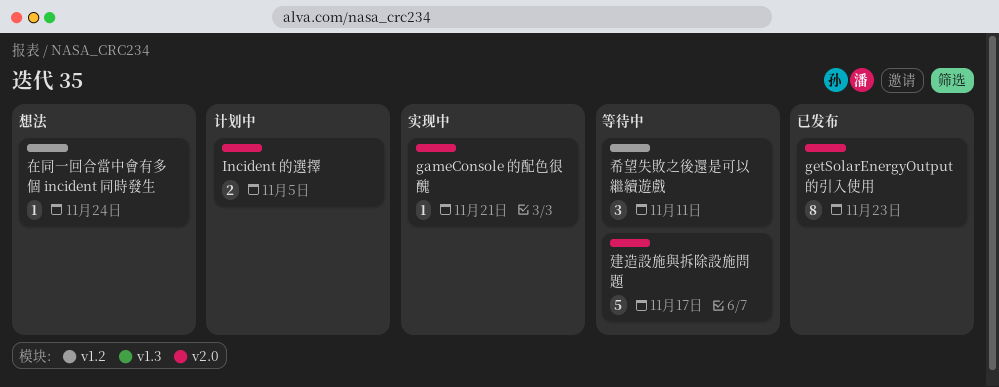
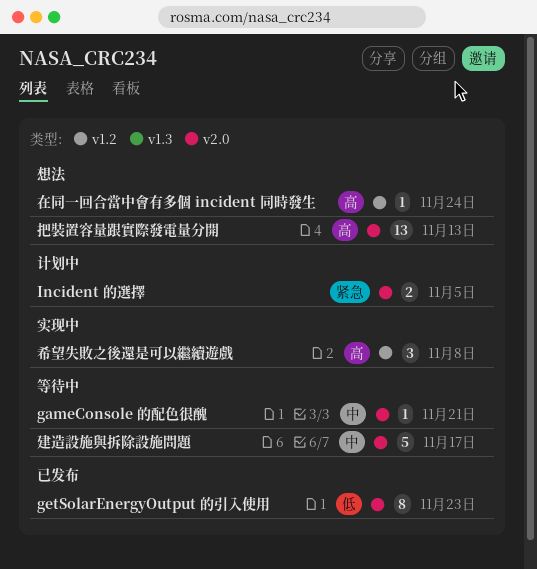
gameConsole 的配色很醜, status: 实现中 -> 等待中
希望失敗之後還是可以繼續遊戲, status: 等待中 -> 实现中
希望失敗之後還是可以繼續遊戲, due: Nov 11 -> Nov 8
把裝置容量跟實際發電量分開: none -> present

